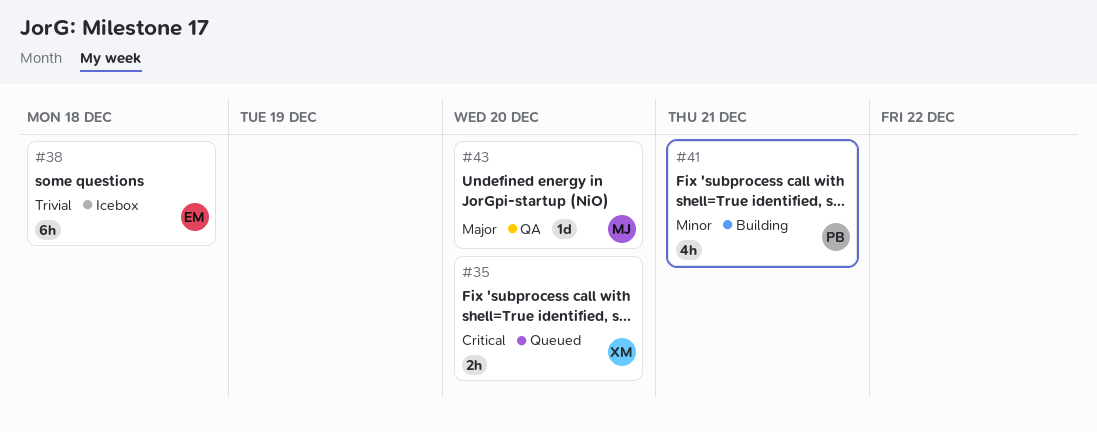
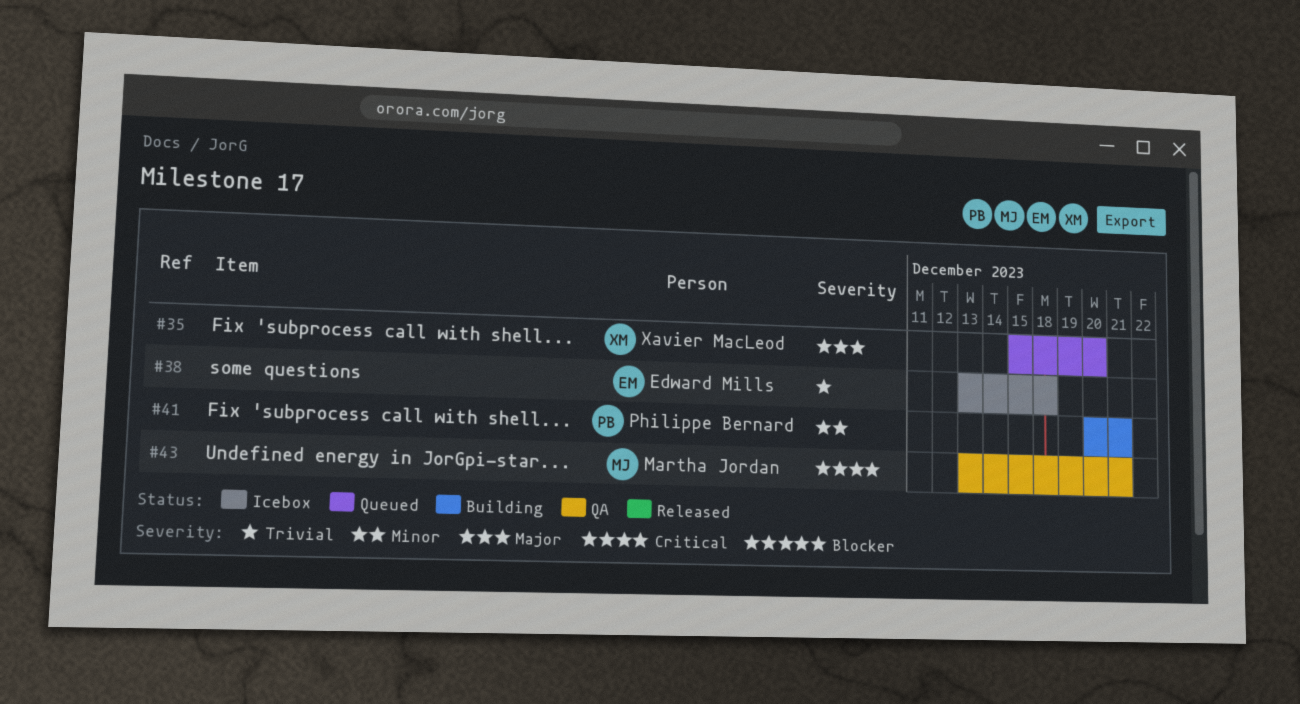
#35, priority: Critical -> Major
#43, priority: Major -> Critical
#43, due: Dec 20 -> Dec 21

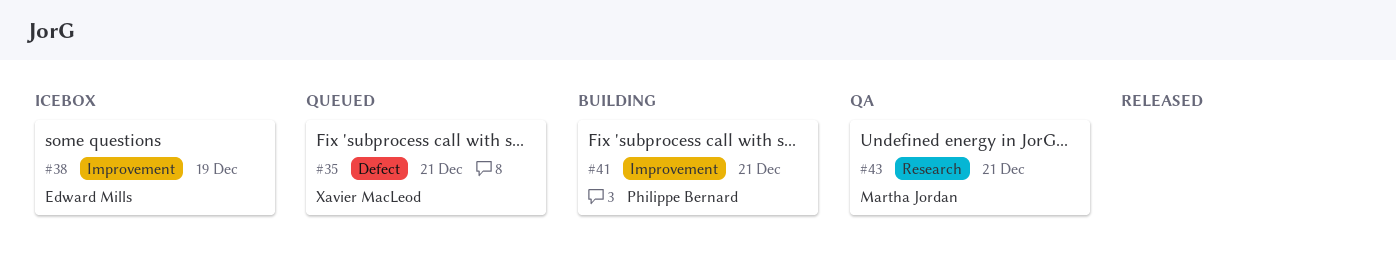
#35, due: Dec 20 -> Dec 21
#38, due: Dec 18 -> Dec 19

